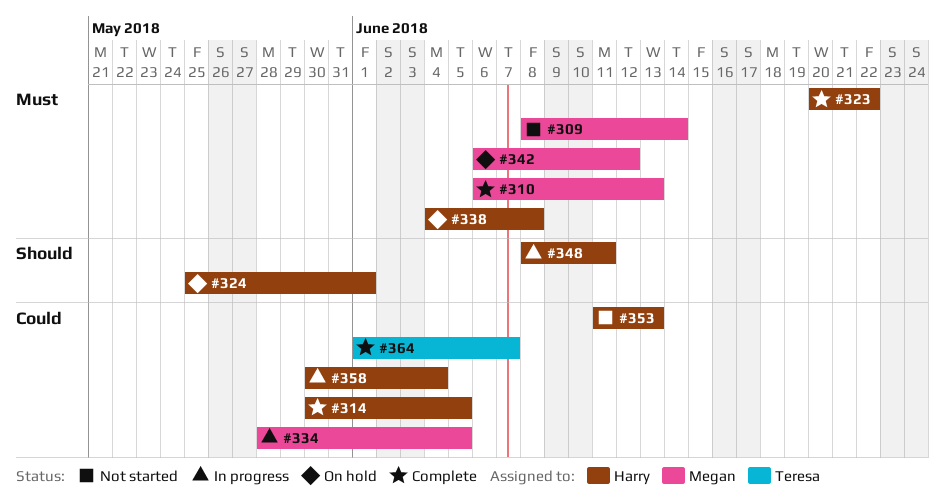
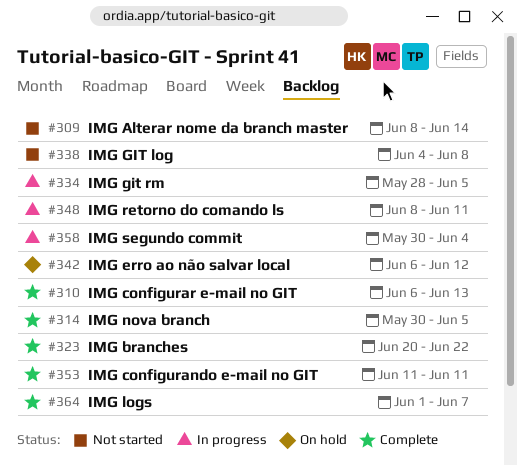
#324: present -> none
#338, status: On hold -> Not started
#353, status: Not started -> Complete
#353, due: Jun 13 -> Jun 11

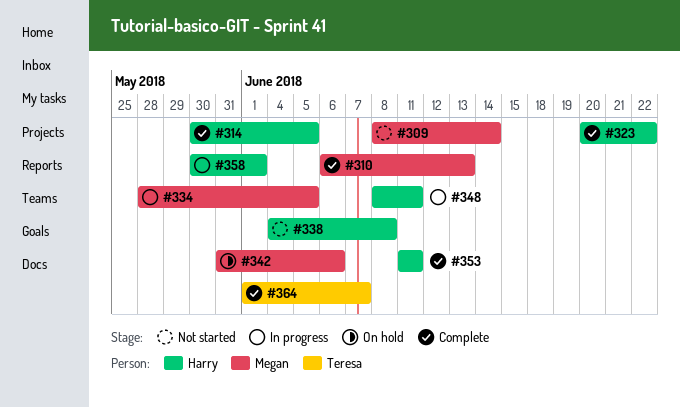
#342, start: Jun 6 -> May 31
#342, due: Jun 12 -> Jun 6
#358, due: Jun 4 -> Jun 1

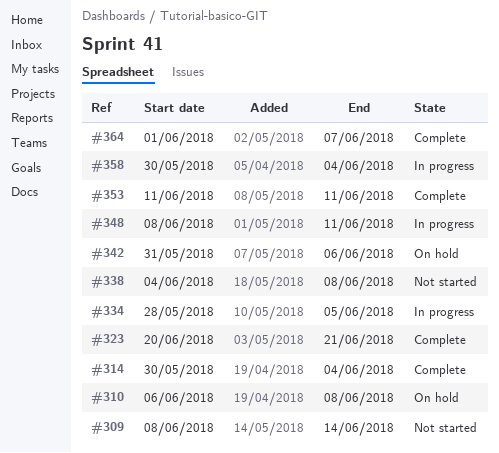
#310, status: Complete -> On hold
#310, due: Jun 13 -> Jun 8
#314, due: Jun 5 -> Jun 4
#323, due: Jun 22 -> Jun 21
#358, due: Jun 1 -> Jun 4

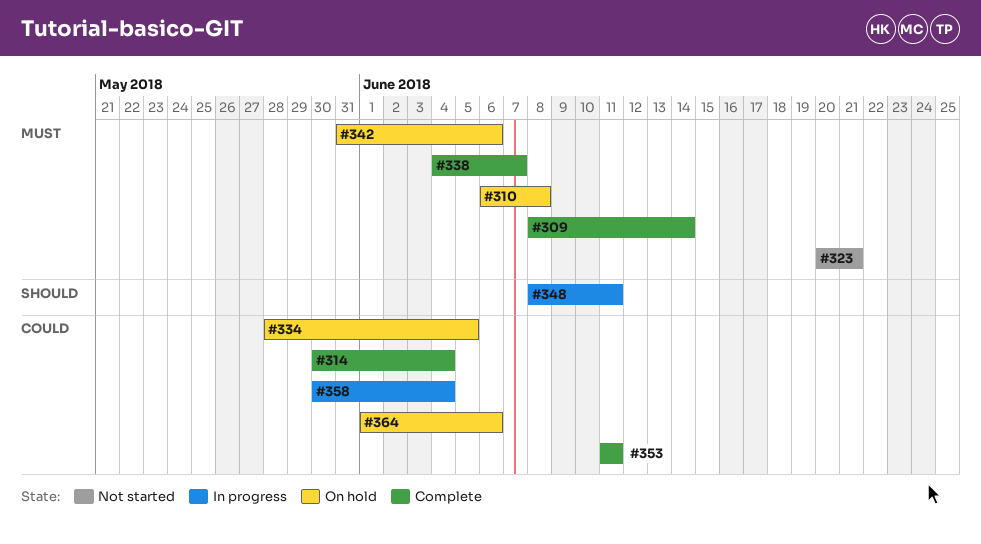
#309, status: Not started -> Complete
#323, status: Complete -> Not started
#334, status: In progress -> On hold
#338, status: Not started -> Complete
#338, due: Jun 8 -> Jun 7
#364, status: Complete -> On hold
#364, due: Jun 7 -> Jun 6

